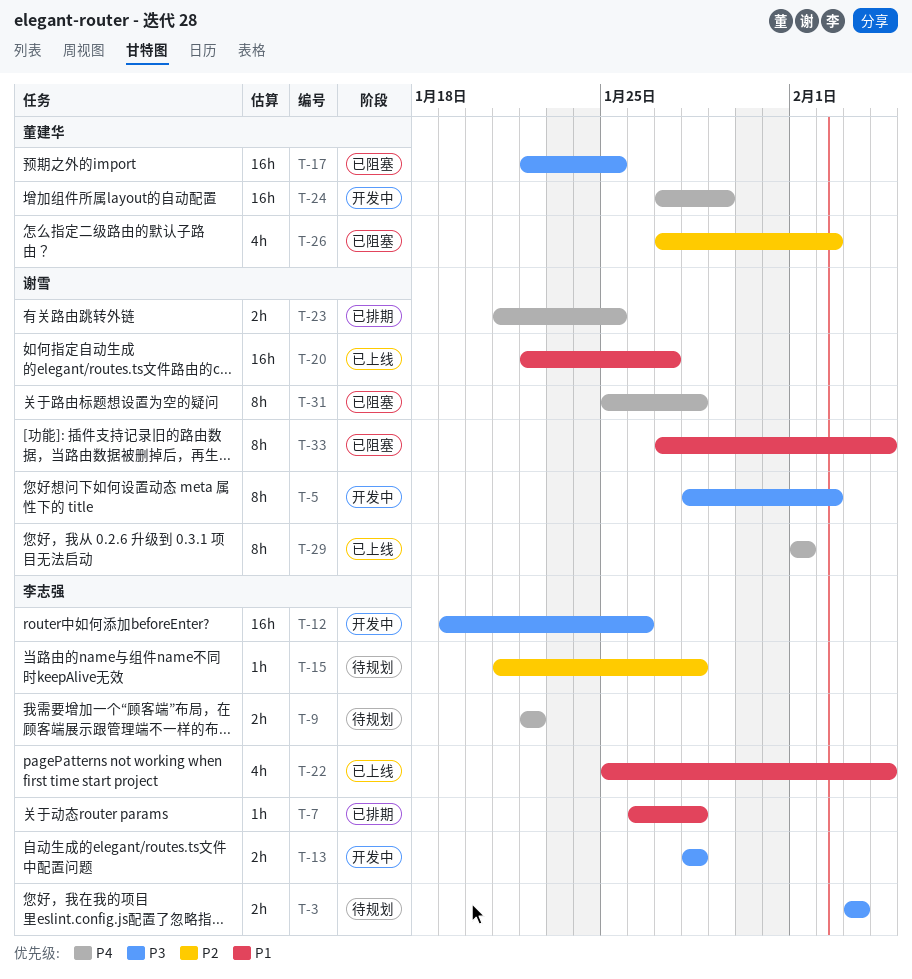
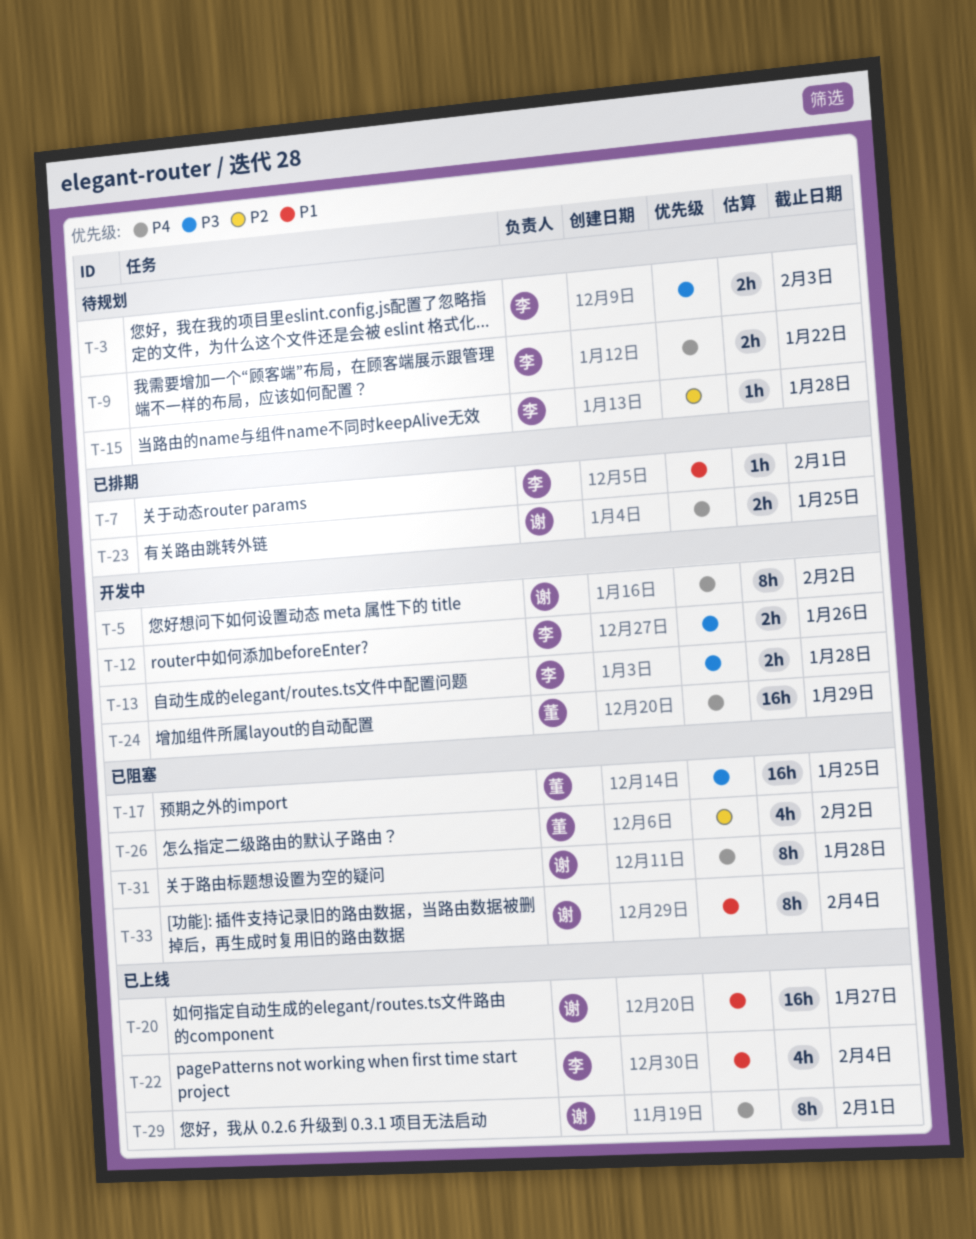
T-5, priority: P3 -> P4
T-7, due: Jan 28 -> Feb 1
T-12, estimate: 16h -> 2h

